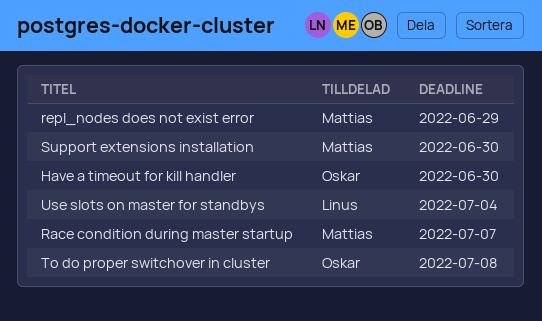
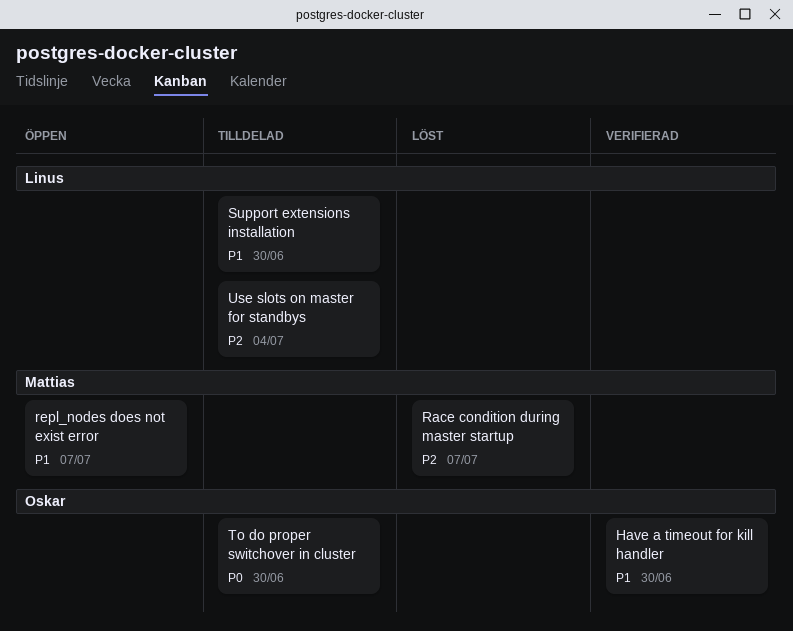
repl_nodes does not exist error, due: Jun 29 -> Jul 7
Support extensions installation, owner: Mattias -> Linus
To do proper switchover in cluster, due: Jul 8 -> Jun 30

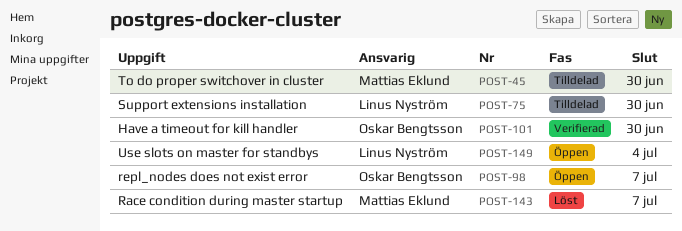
repl_nodes does not exist error, owner: Mattias Eklund -> Oskar Bengtsson
To do proper switchover in cluster, owner: Oskar Bengtsson -> Mattias Eklund
Use slots on master for standbys, status: Tilldelad -> Öppen

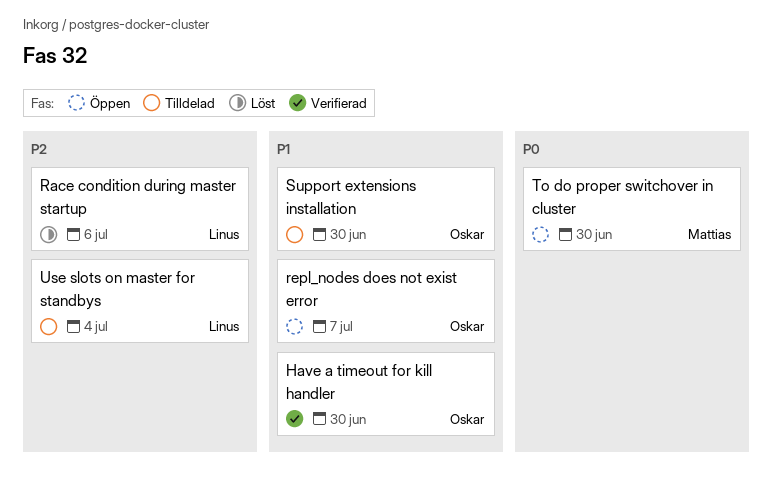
Race condition during master startup, owner: Mattias Eklund -> Linus Nyström
Race condition during master startup, due: Jul 7 -> Jul 6
Support extensions installation, owner: Linus Nyström -> Oskar Bengtsson
To do proper switchover in cluster, status: Tilldelad -> Öppen
Use slots on master for standbys, status: Öppen -> Tilldelad

